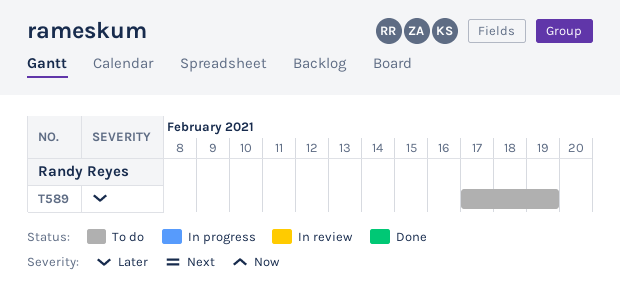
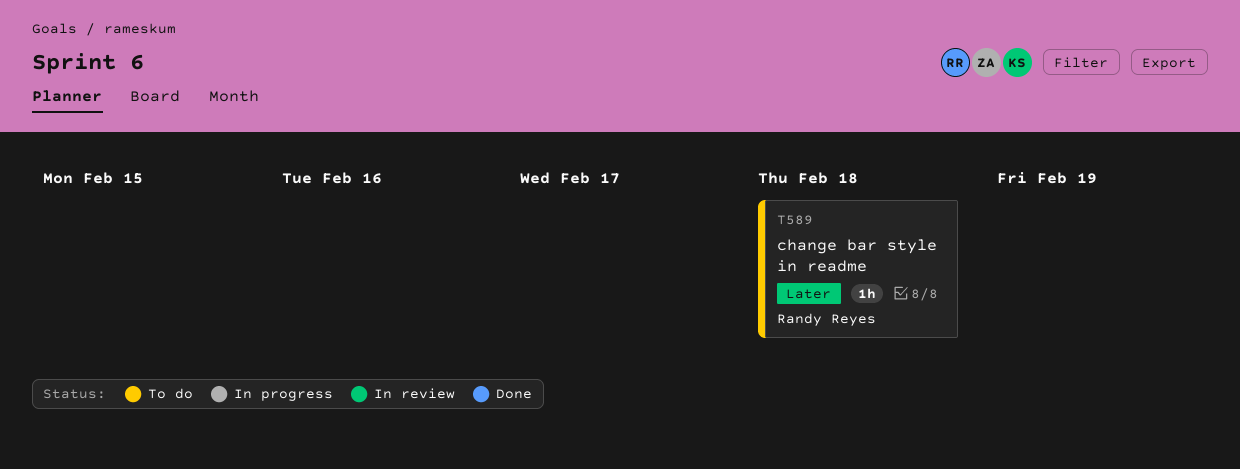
T589, due: Feb 19 -> Feb 18

